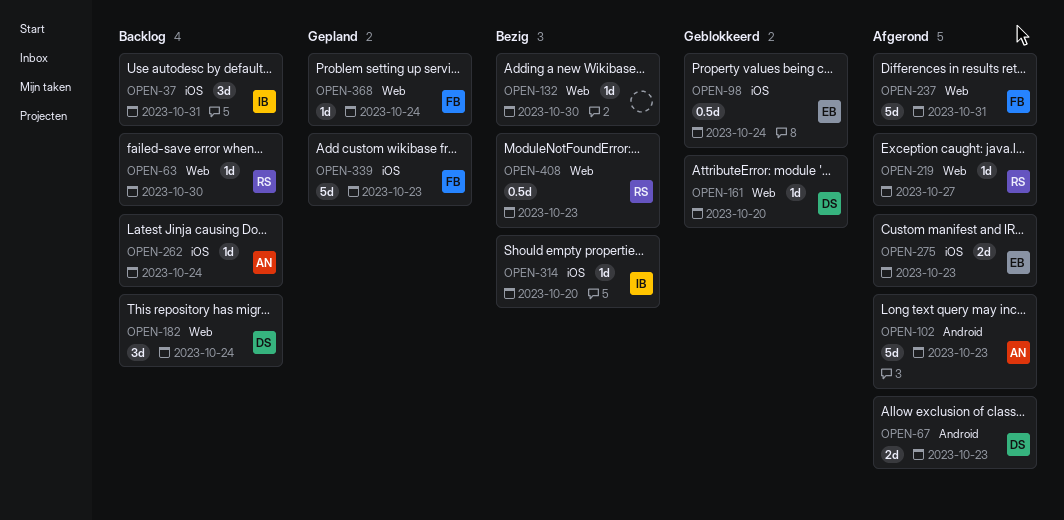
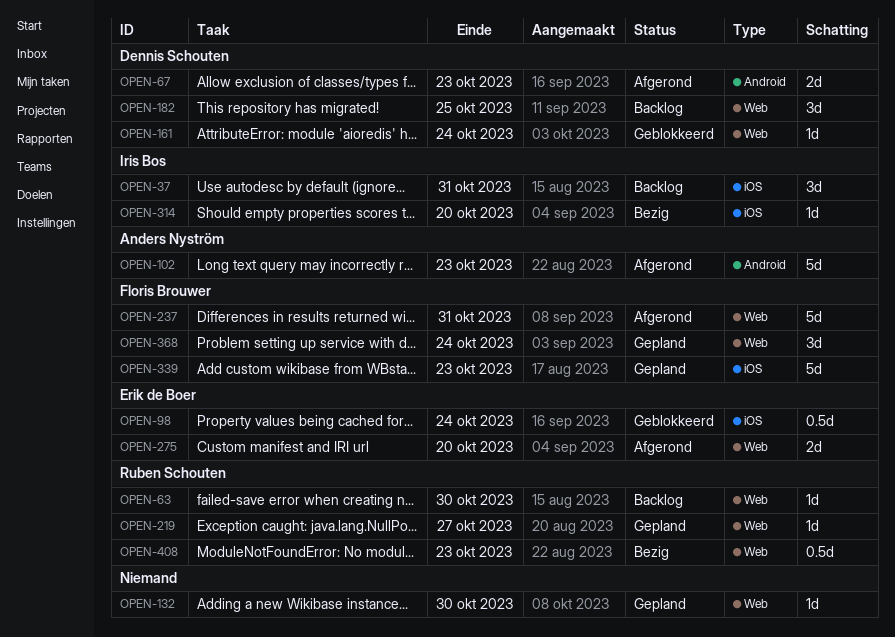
OPEN-132, status: Bezig -> Gepland
OPEN-161, due: Oct 20 -> Oct 24
OPEN-182, due: Oct 24 -> Oct 25
OPEN-219, status: Afgerond -> Gepland
OPEN-262: present -> none
OPEN-275, label: iOS -> Web
OPEN-275, due: Oct 23 -> Oct 20
OPEN-368, estimate: 1d -> 3d

